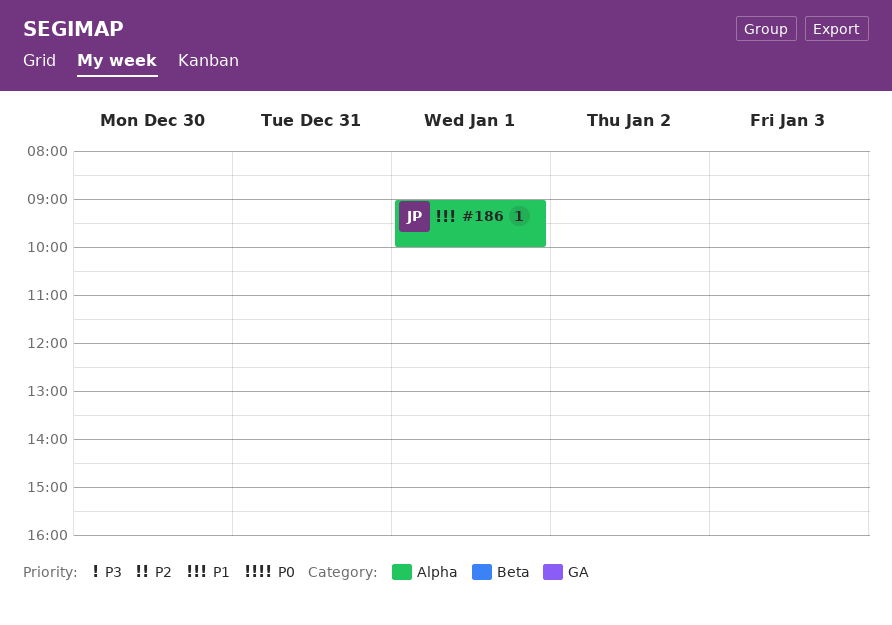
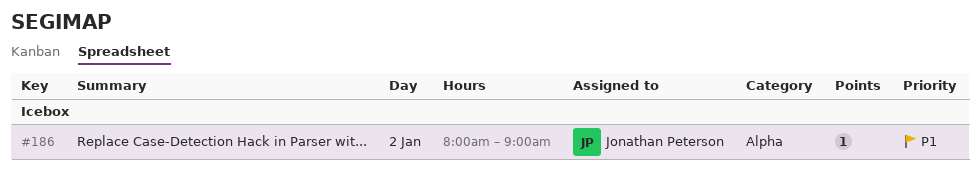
#186, day: Jan 1 -> Jan 2
#186, begins: 09:00 -> 08:00
#186, ends: 10:00 -> 09:00

